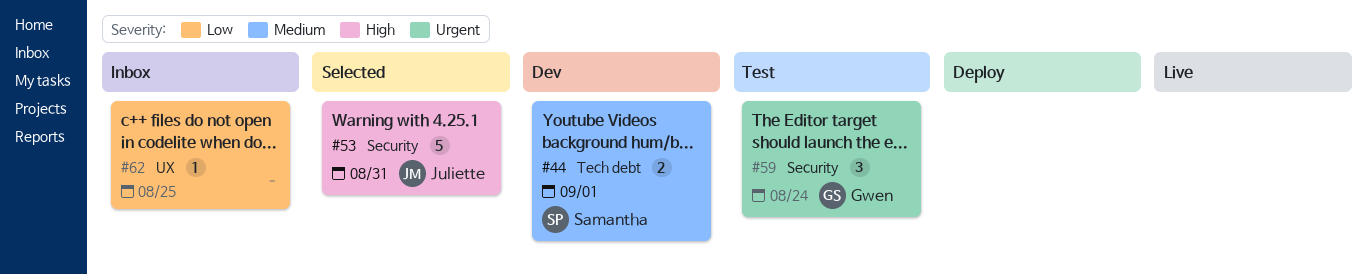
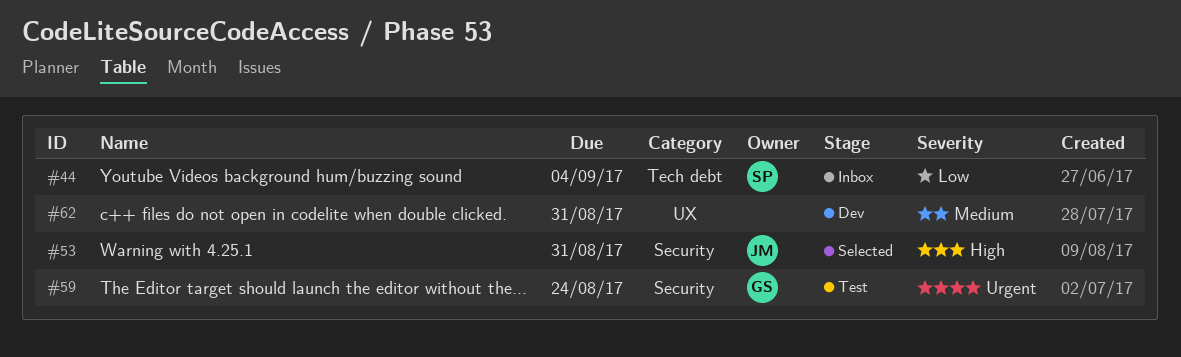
#44, status: Dev -> Inbox
#44, priority: Medium -> Low
#44, due: Sep 1 -> Sep 4
#62, status: Inbox -> Dev
#62, priority: Low -> Medium
#62, due: Aug 25 -> Aug 31

